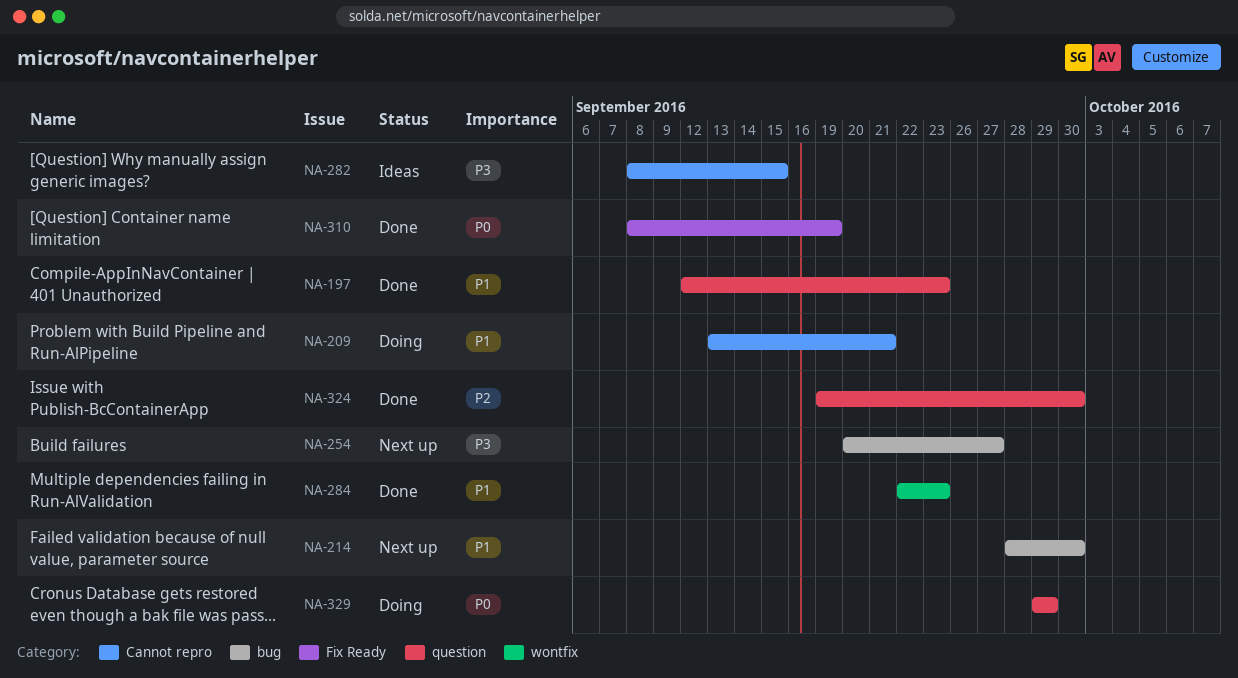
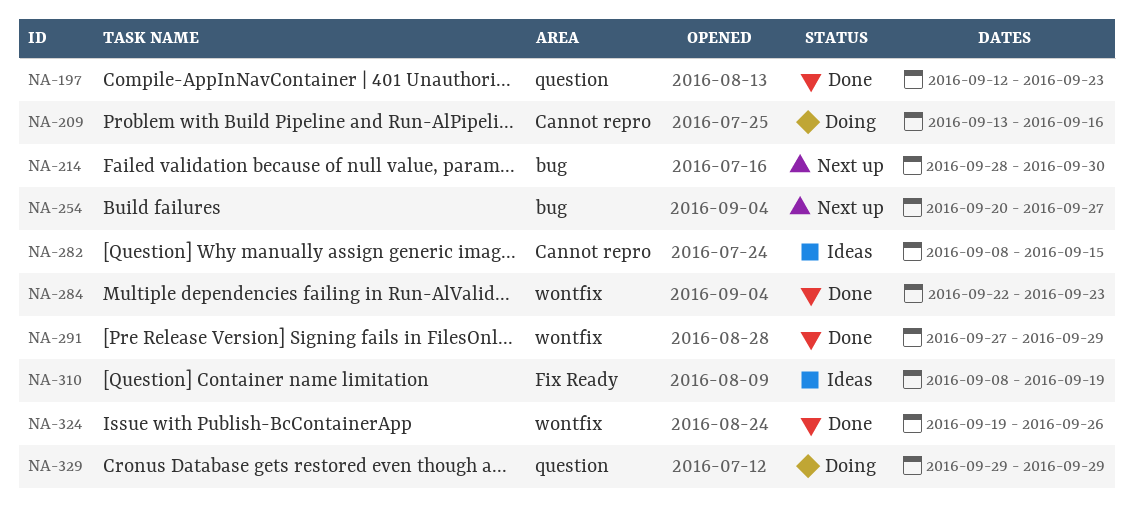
NA-209, due: Sep 21 -> Sep 16
NA-291: none -> present
NA-310, status: Done -> Ideas
NA-324, label: question -> wontfix
NA-324, due: Sep 30 -> Sep 26

